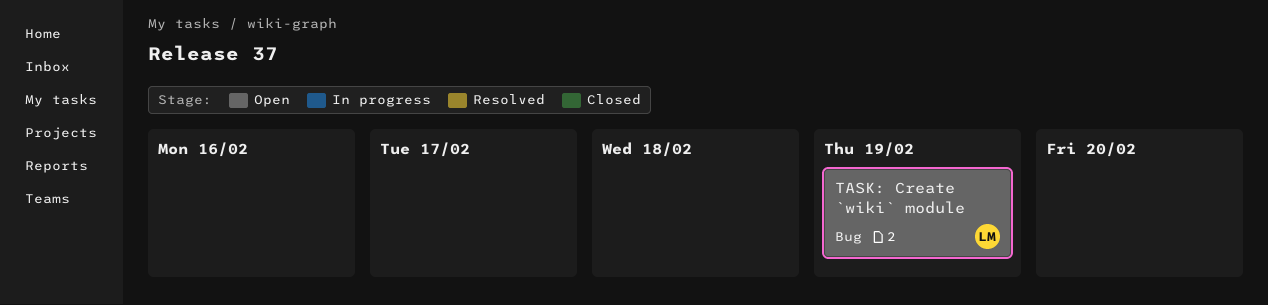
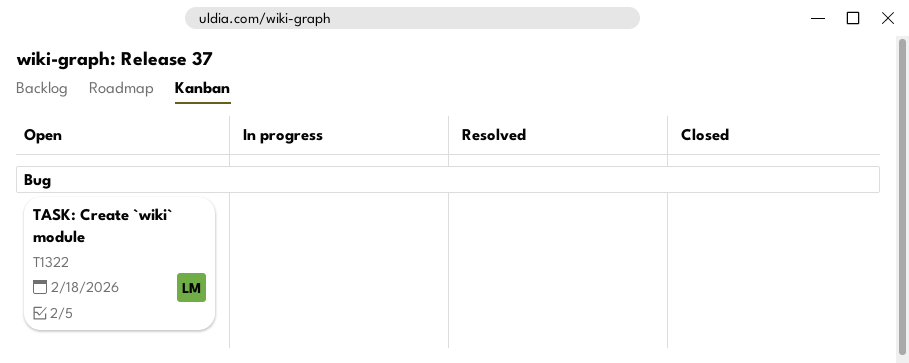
TASK: Create `wiki` module, due: Feb 19 -> Feb 18

